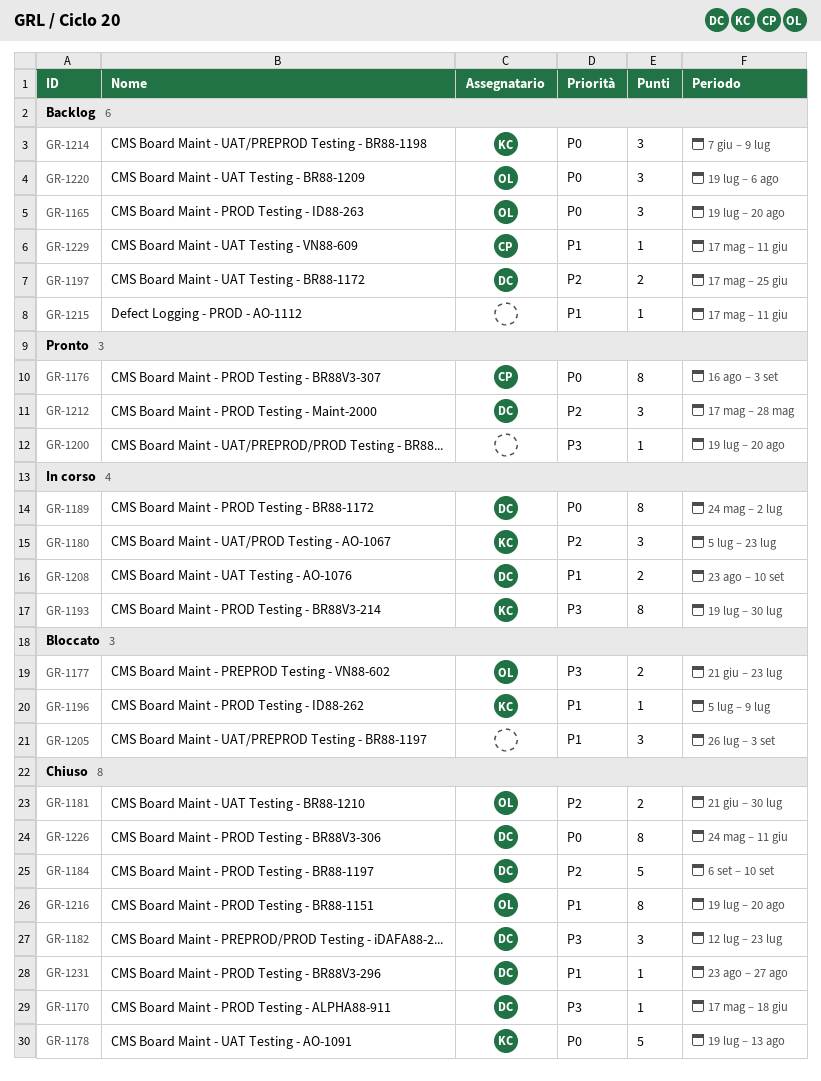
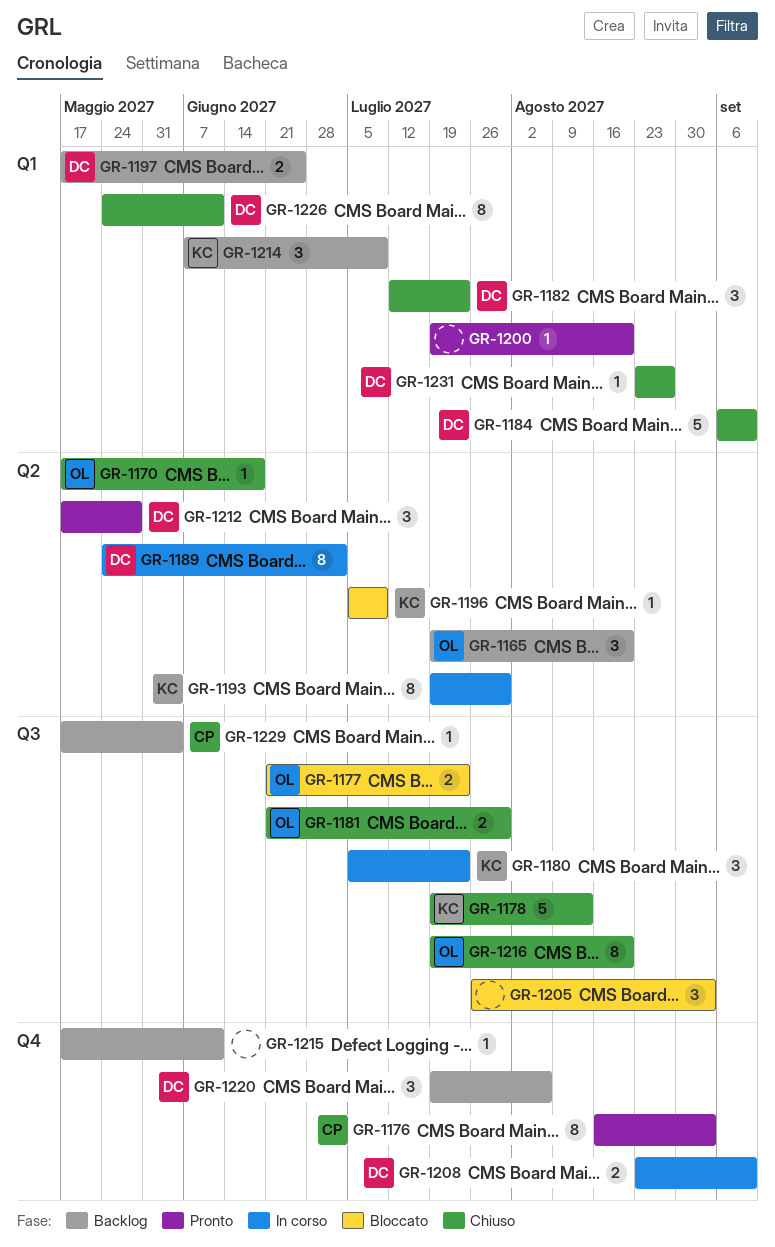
GR-1170, owner: DC -> OL
GR-1220, owner: OL -> DC
GR-1229, due: Jun 11 -> Jun 4

